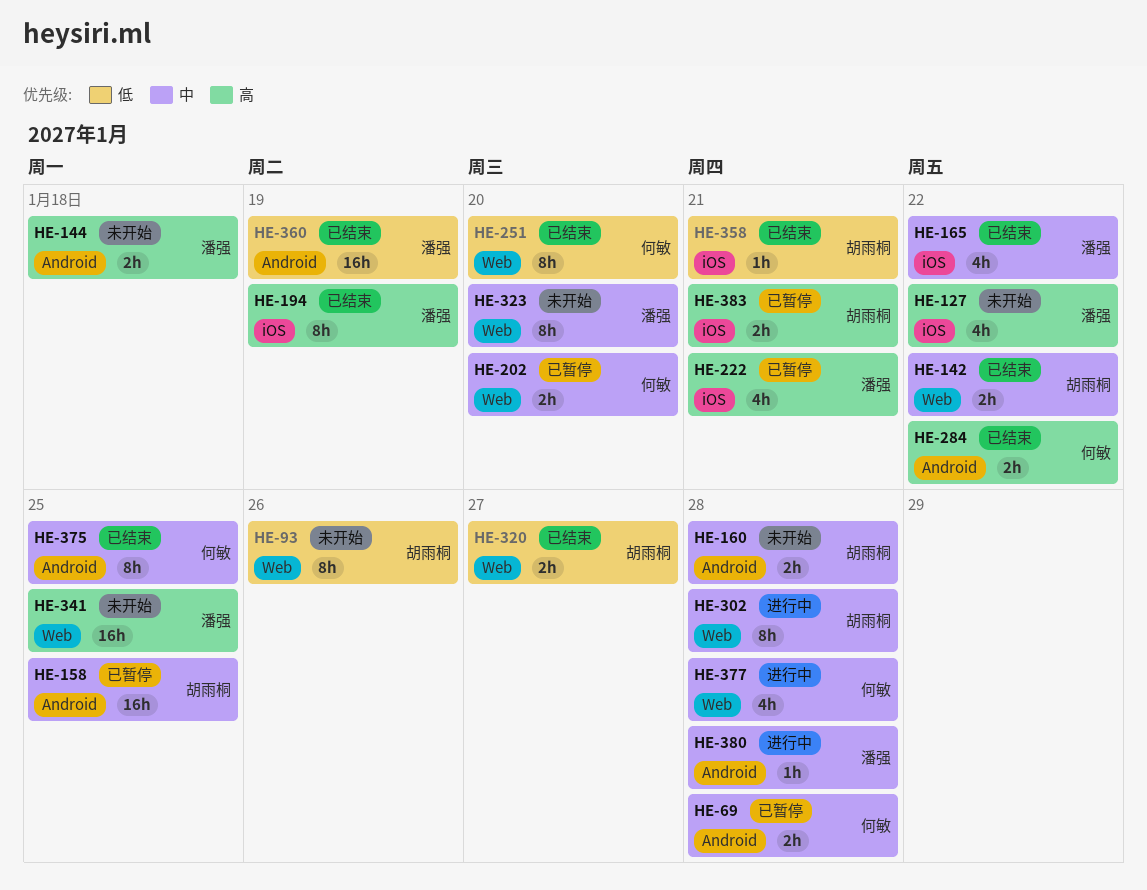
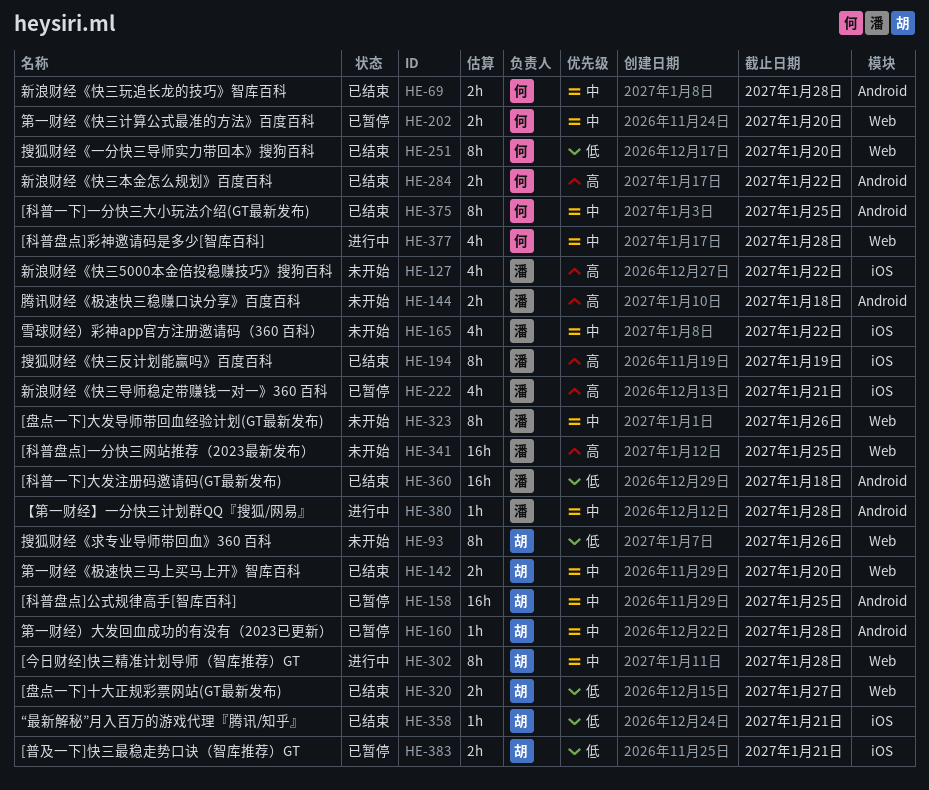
HE-69, status: 已暂停 -> 已结束
HE-142, due: Jan 22 -> Jan 20
HE-160, status: 未开始 -> 已暂停
HE-160, estimate: 2h -> 1h
HE-165, status: 已结束 -> 未开始
HE-323, due: Jan 20 -> Jan 26
HE-360, due: Jan 19 -> Jan 18
HE-383, priority: 高 -> 低

